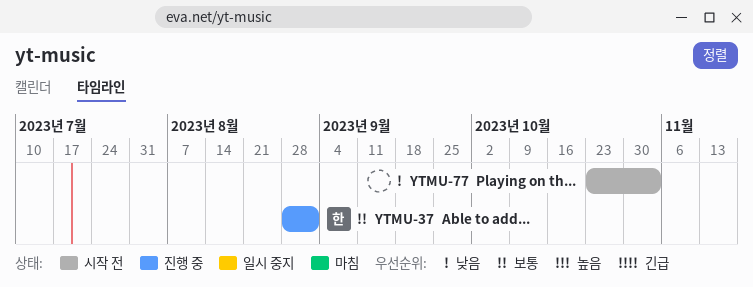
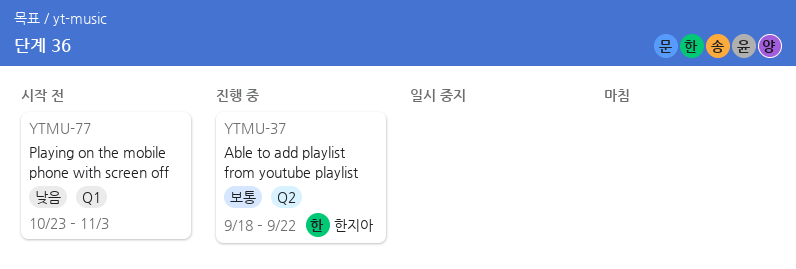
YTMU-37, start: Aug 28 -> Sep 18
YTMU-37, due: Sep 1 -> Sep 22

